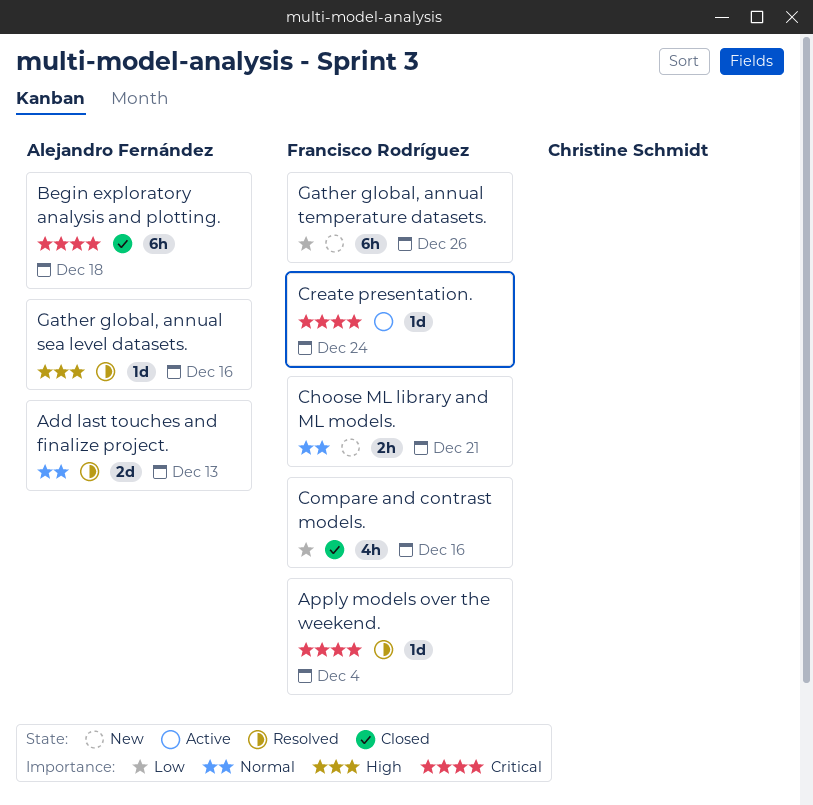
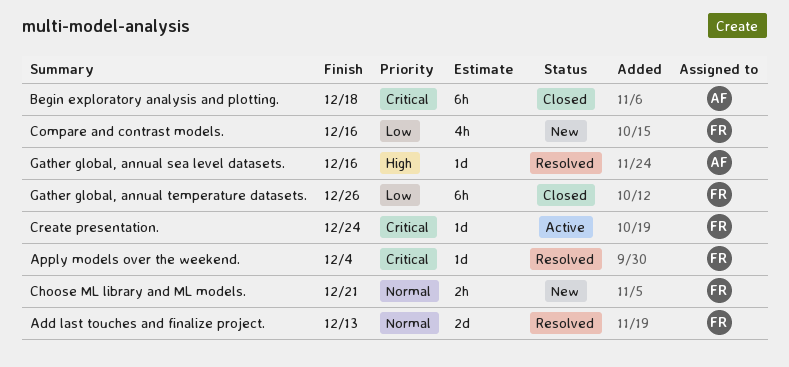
Add last touches and finalize project., owner: Alejandro Fernández -> Francisco Rodríguez
Compare and contrast models., status: Closed -> New
Gather global, annual temperature datasets., status: New -> Closed

